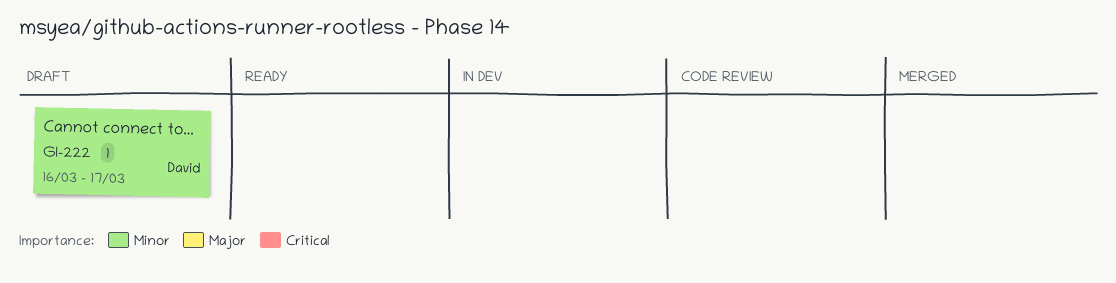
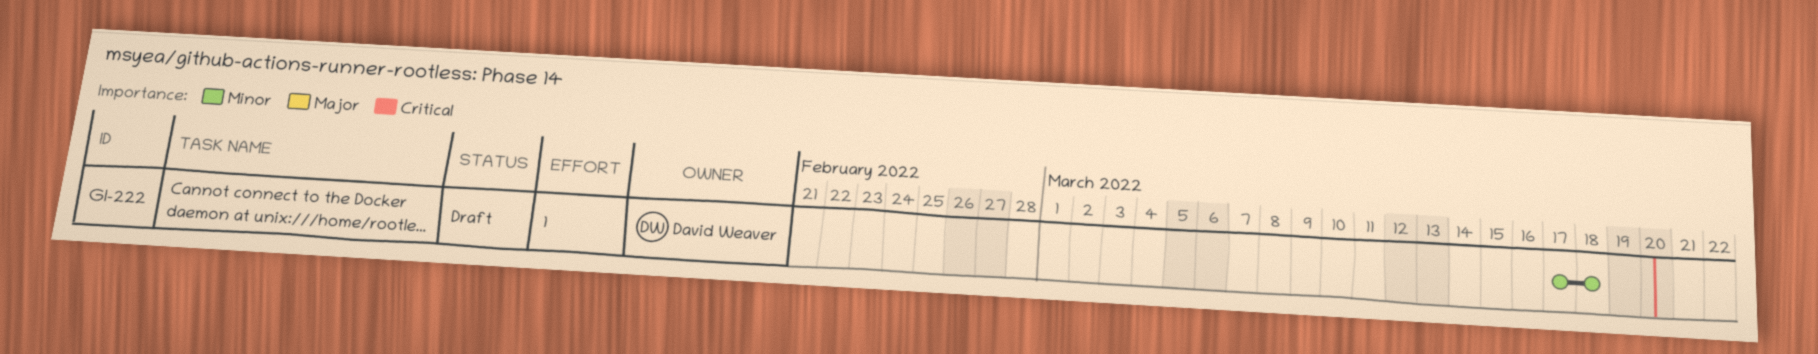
GI-222, start: Mar 16 -> Mar 17
GI-222, due: Mar 17 -> Mar 18

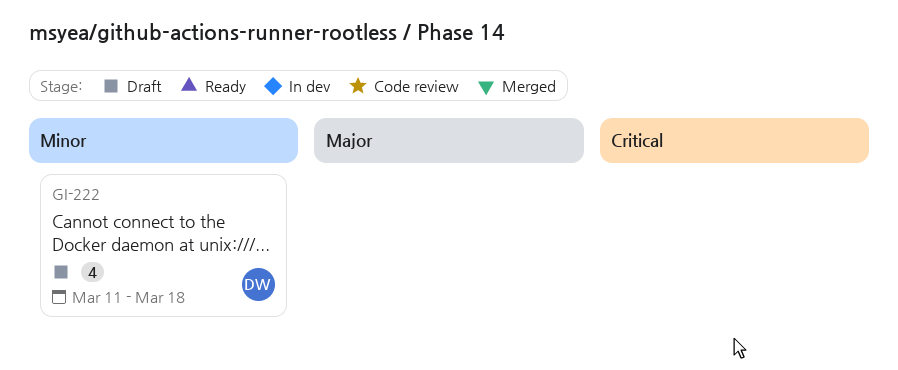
GI-222, estimate: 1 -> 4
GI-222, start: Mar 17 -> Mar 11

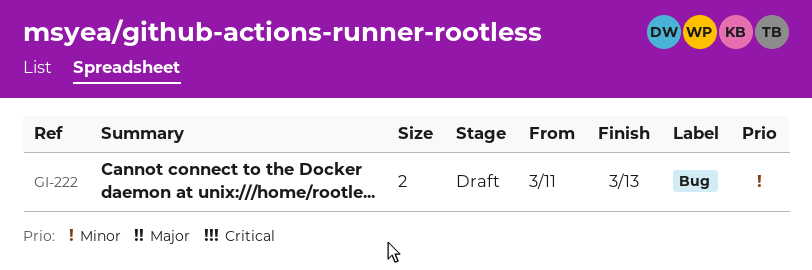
GI-222, estimate: 4 -> 2
GI-222, due: Mar 18 -> Mar 13

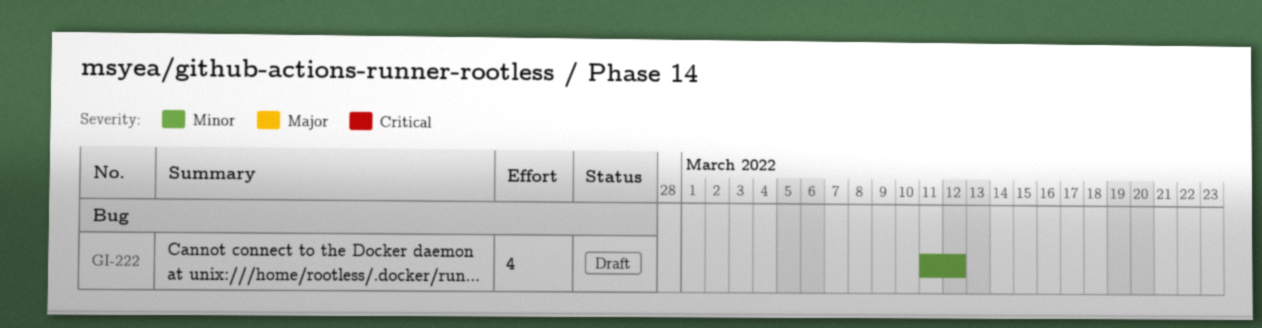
GI-222, estimate: 2 -> 4
GI-222, due: Mar 13 -> Mar 12

